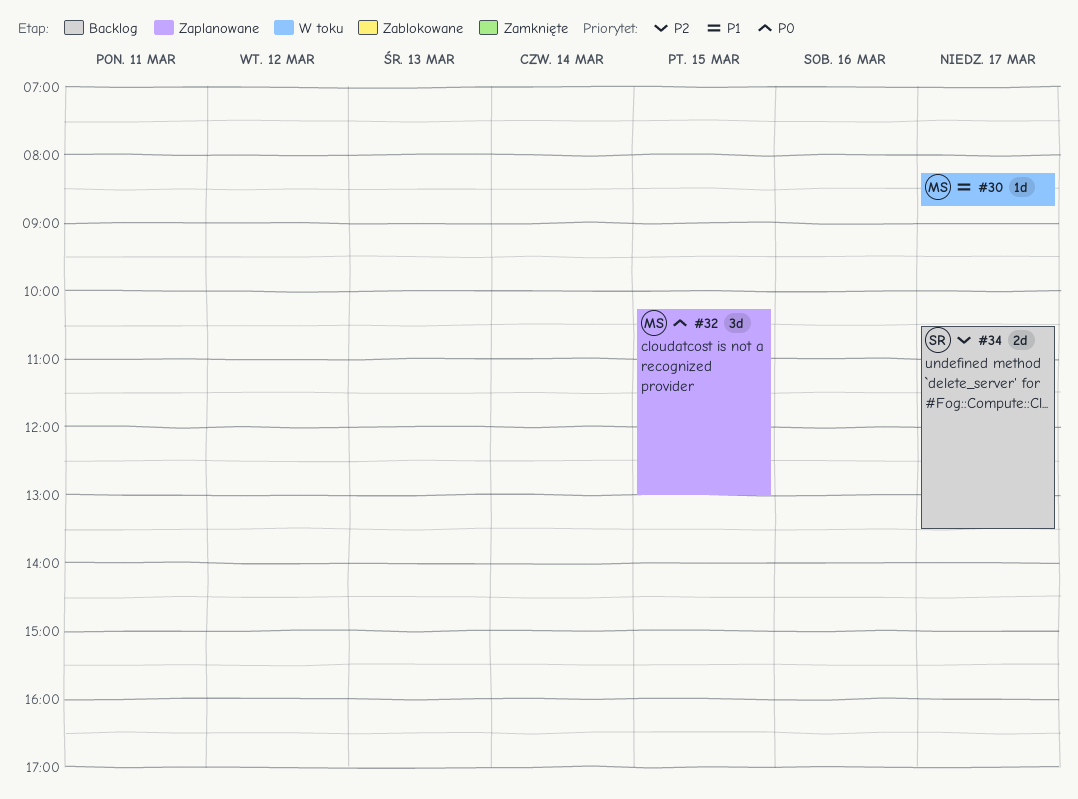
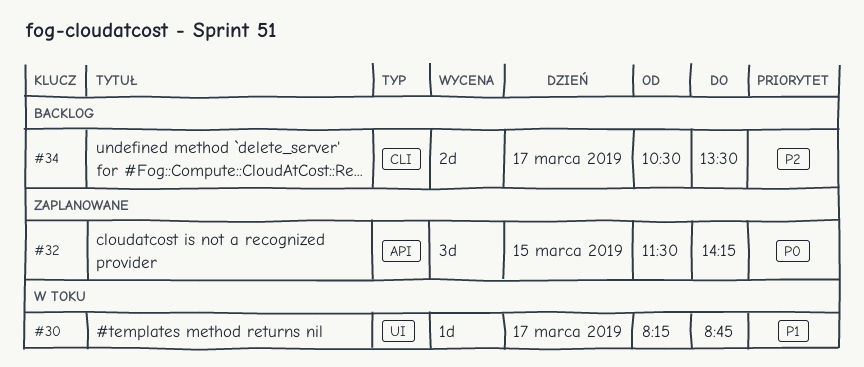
#32, begins: 10:15 -> 11:30
#32, ends: 13:00 -> 14:15

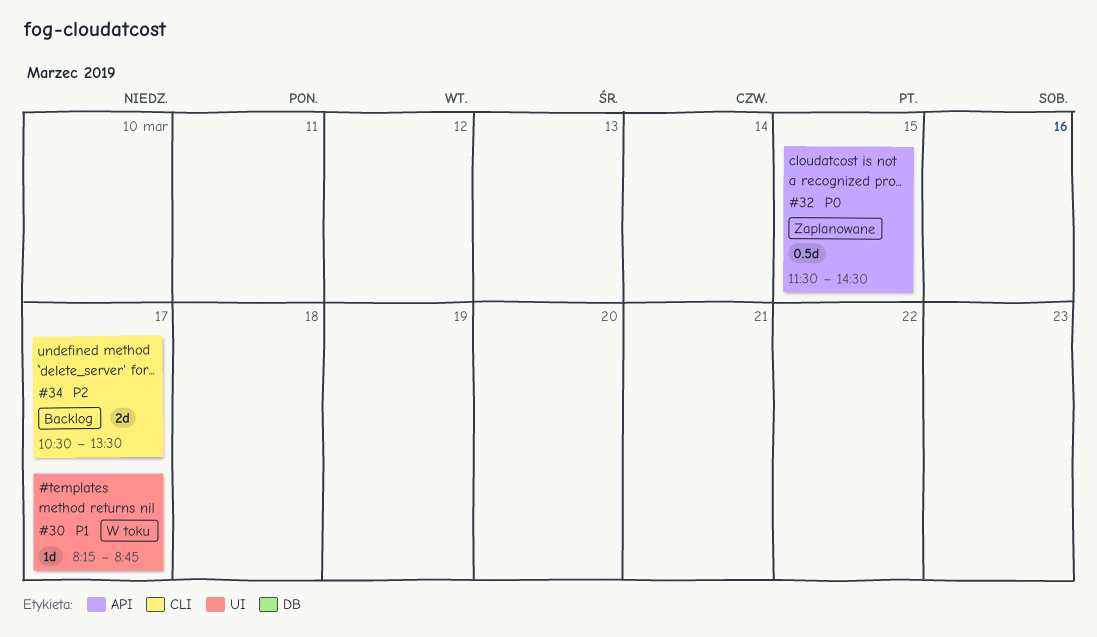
#32, estimate: 3d -> 0.5d
#32, ends: 14:15 -> 14:30

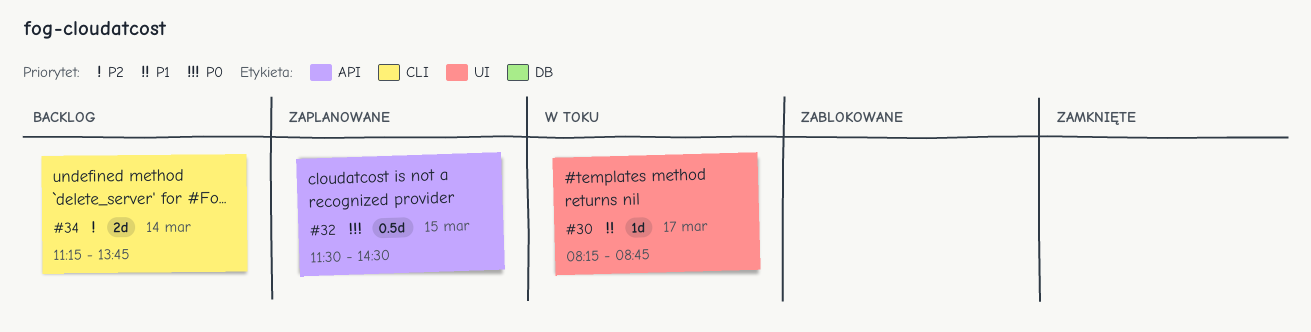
#34, day: Mar 17 -> Mar 14
#34, begins: 10:30 -> 11:15
#34, ends: 13:30 -> 13:45

